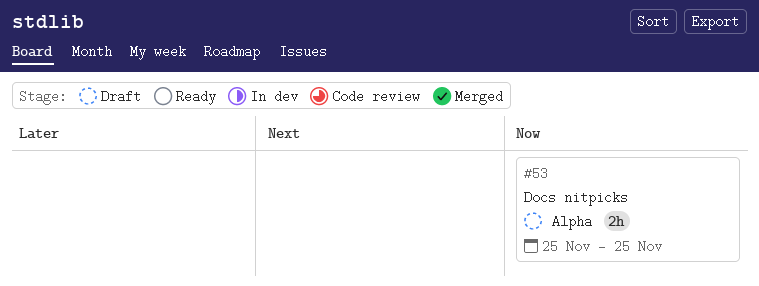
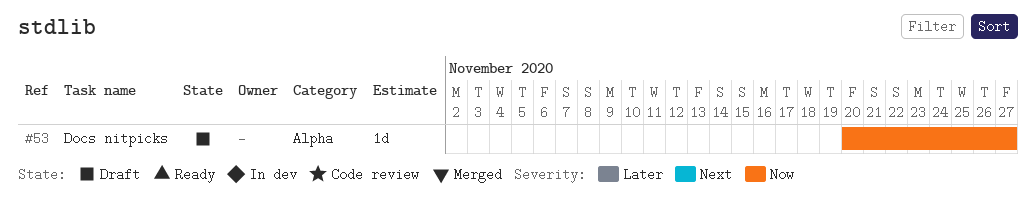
#53, estimate: 2h -> 1d
#53, start: Nov 25 -> Nov 20
#53, due: Nov 25 -> Nov 27

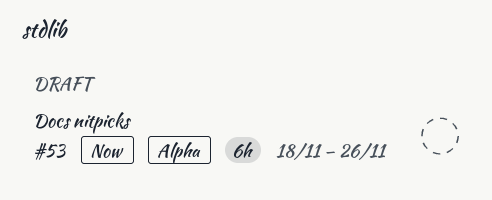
#53, estimate: 1d -> 6h
#53, start: Nov 20 -> Nov 18
#53, due: Nov 27 -> Nov 26

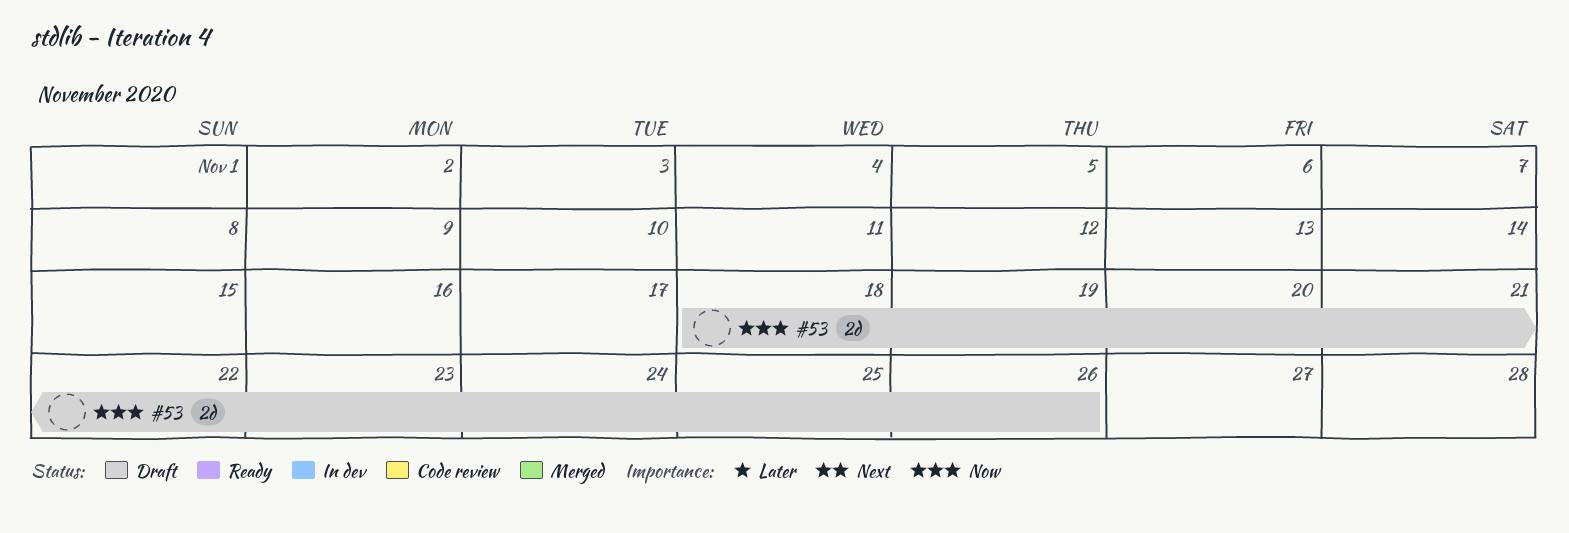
#53, estimate: 6h -> 2d

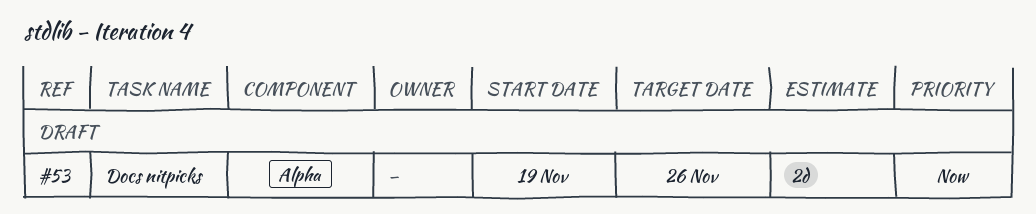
#53, start: Nov 18 -> Nov 19

